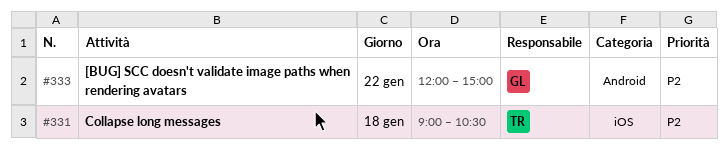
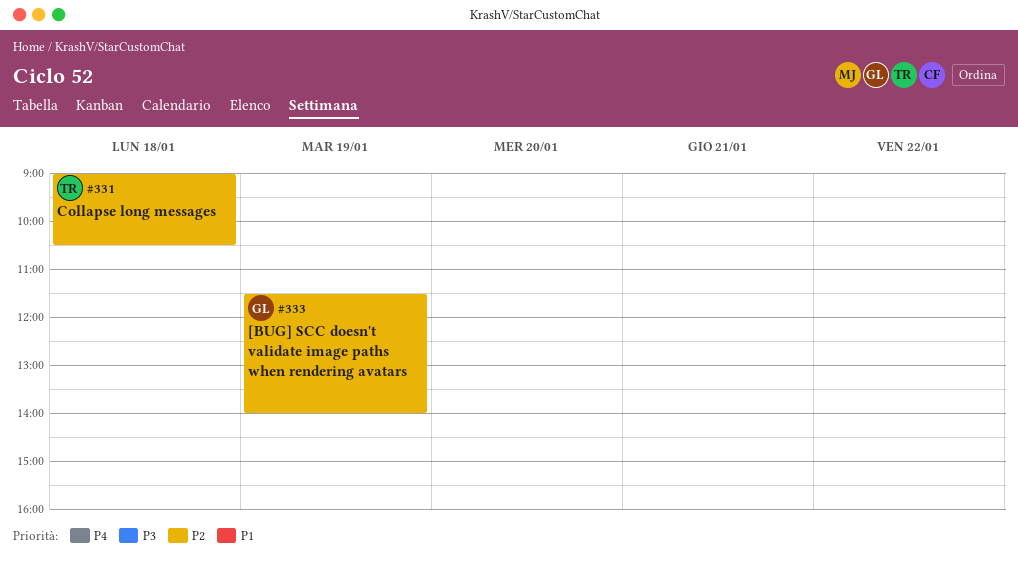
#333, day: Jan 22 -> Jan 19
#333, begins: 12:00 -> 11:30
#333, ends: 15:00 -> 14:00

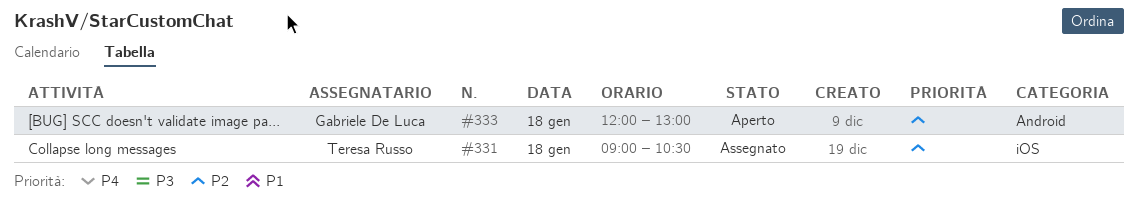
#333, day: Jan 19 -> Jan 18
#333, begins: 11:30 -> 12:00
#333, ends: 14:00 -> 13:00

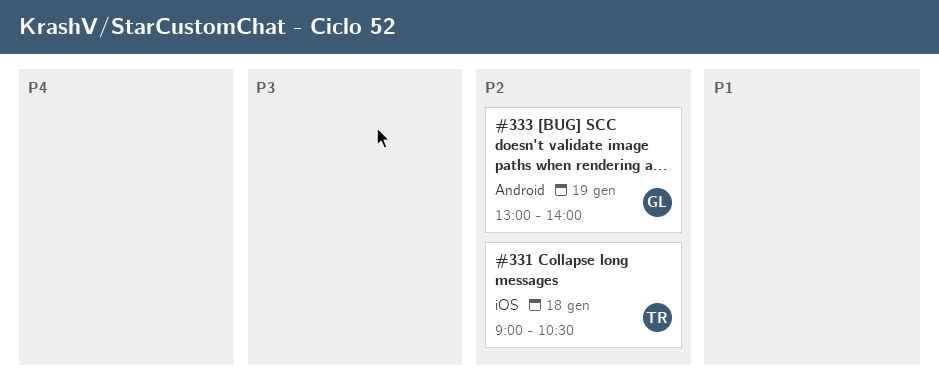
#333, day: Jan 18 -> Jan 19
#333, begins: 12:00 -> 13:00
#333, ends: 13:00 -> 14:00

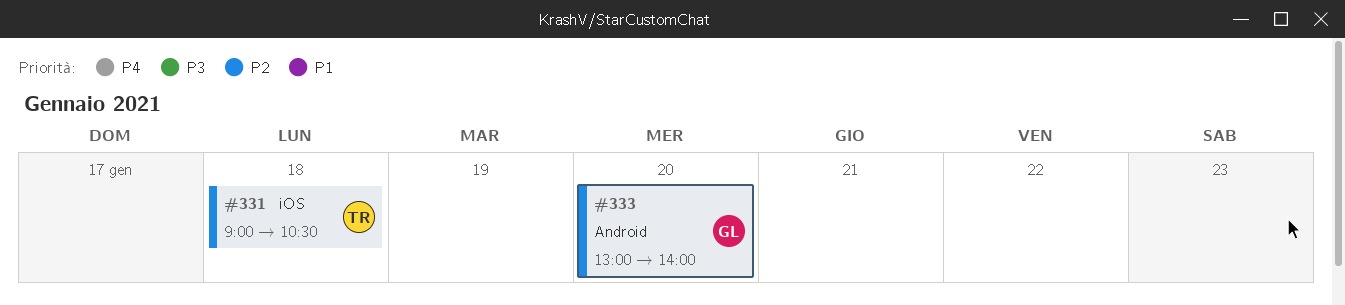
#333, day: Jan 19 -> Jan 20

